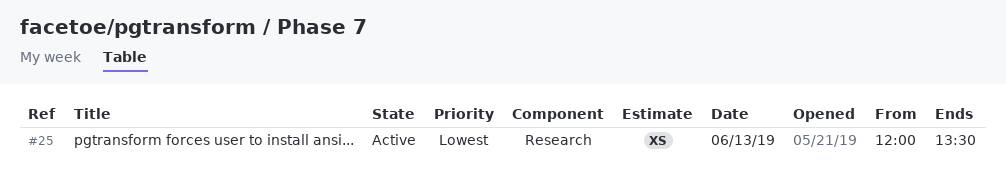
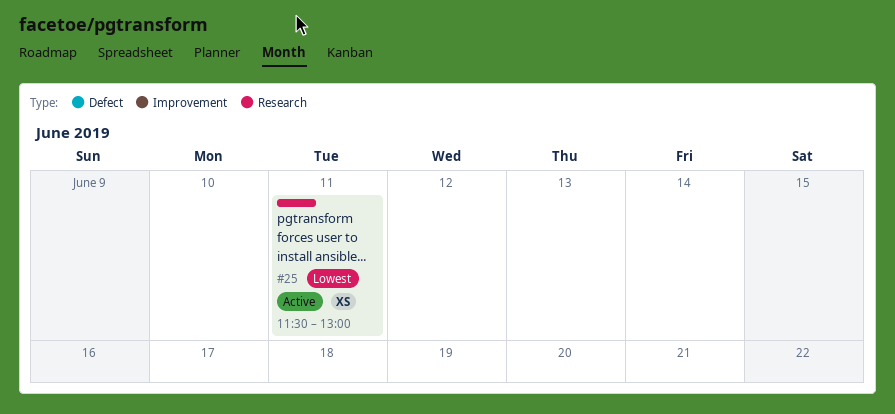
#25, day: Jun 13 -> Jun 11
#25, begins: 12:00 -> 11:30
#25, ends: 13:30 -> 13:00

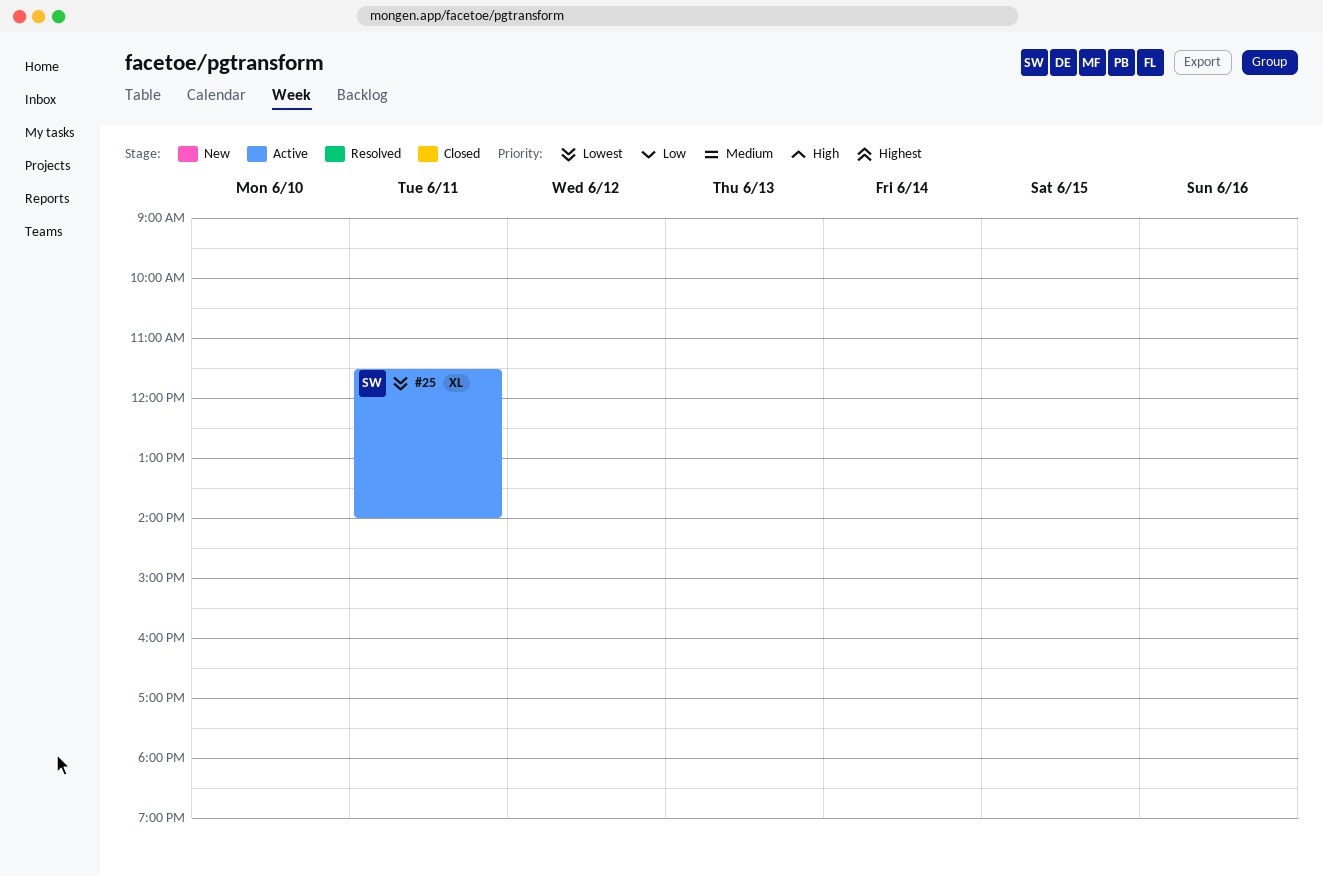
#25, estimate: XS -> XL
#25, ends: 13:00 -> 14:00

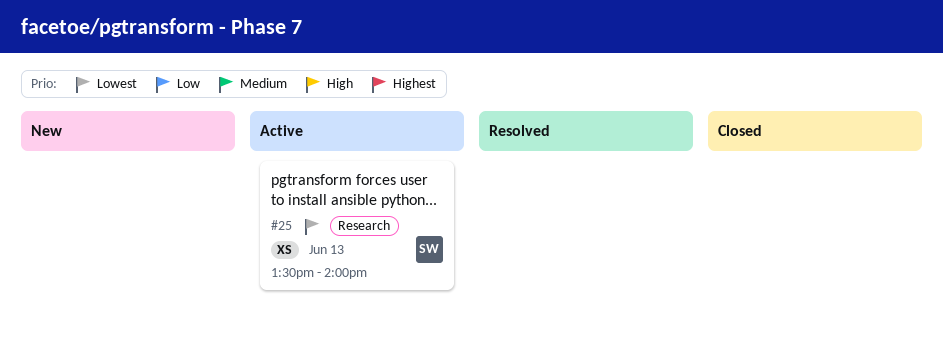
#25, estimate: XL -> XS
#25, day: Jun 11 -> Jun 13
#25, begins: 11:30 -> 13:30

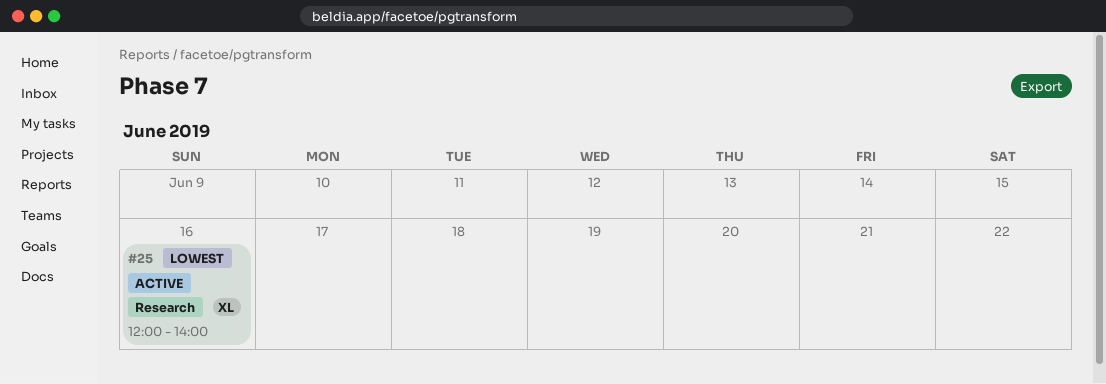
#25, estimate: XS -> XL
#25, day: Jun 13 -> Jun 16
#25, begins: 13:30 -> 12:00

